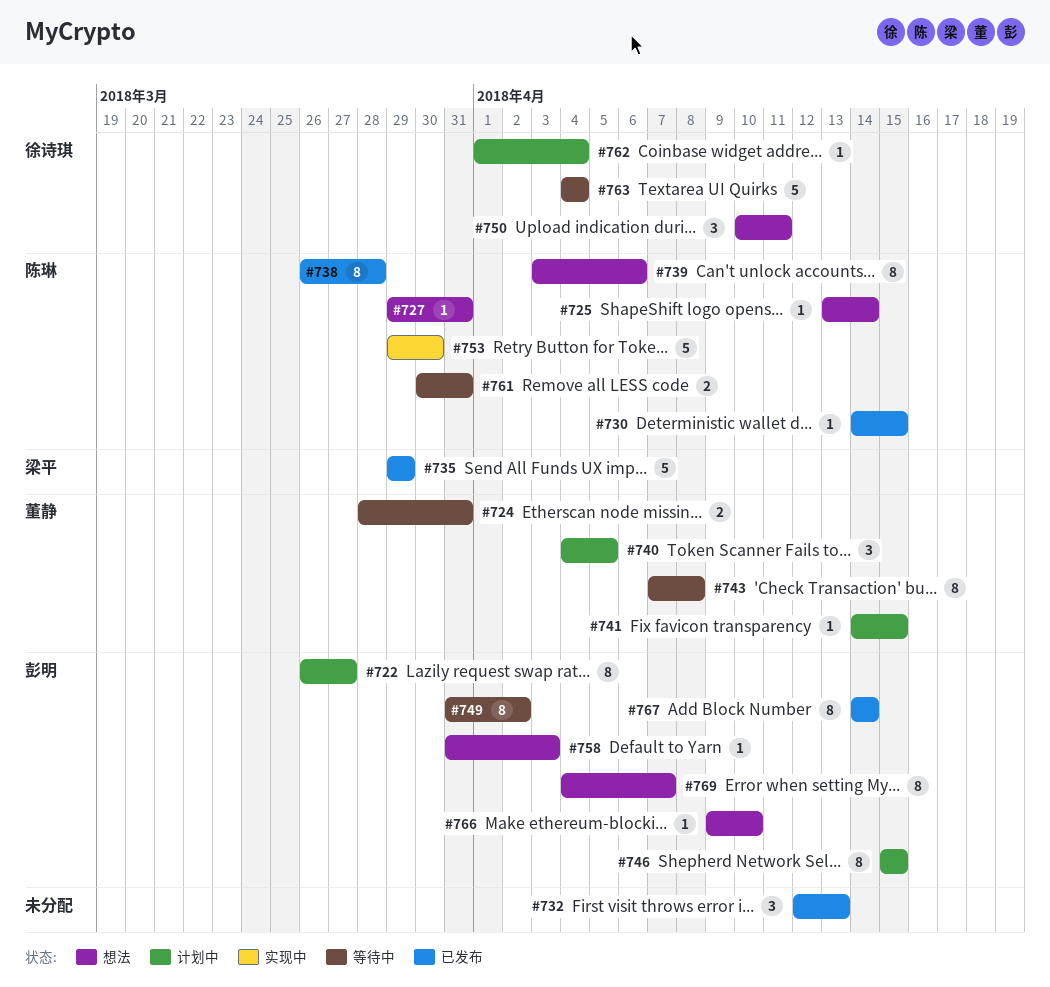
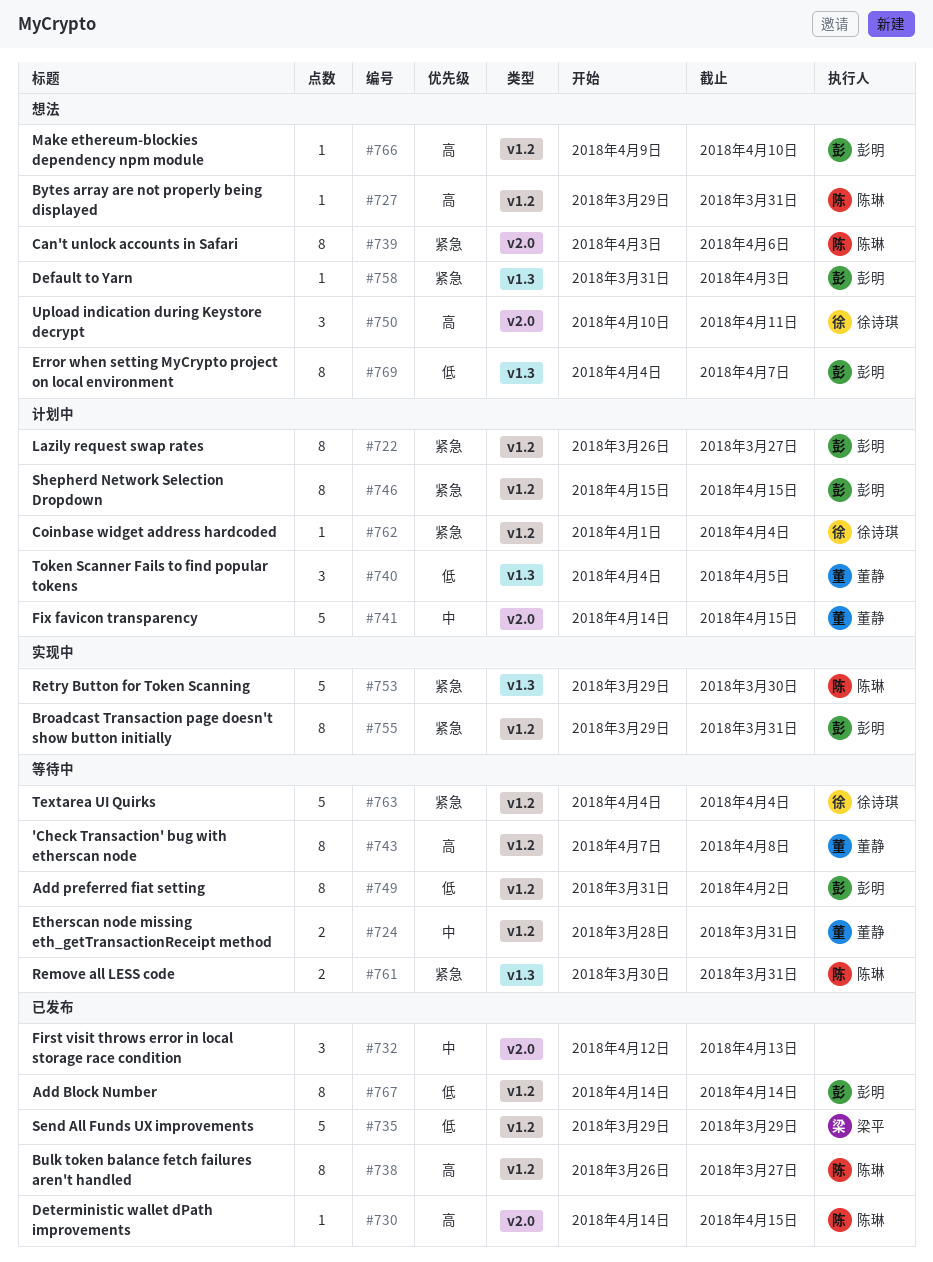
#725: present -> none
#738, due: Mar 28 -> Mar 27
#741, estimate: 1 -> 5
#755: none -> present

